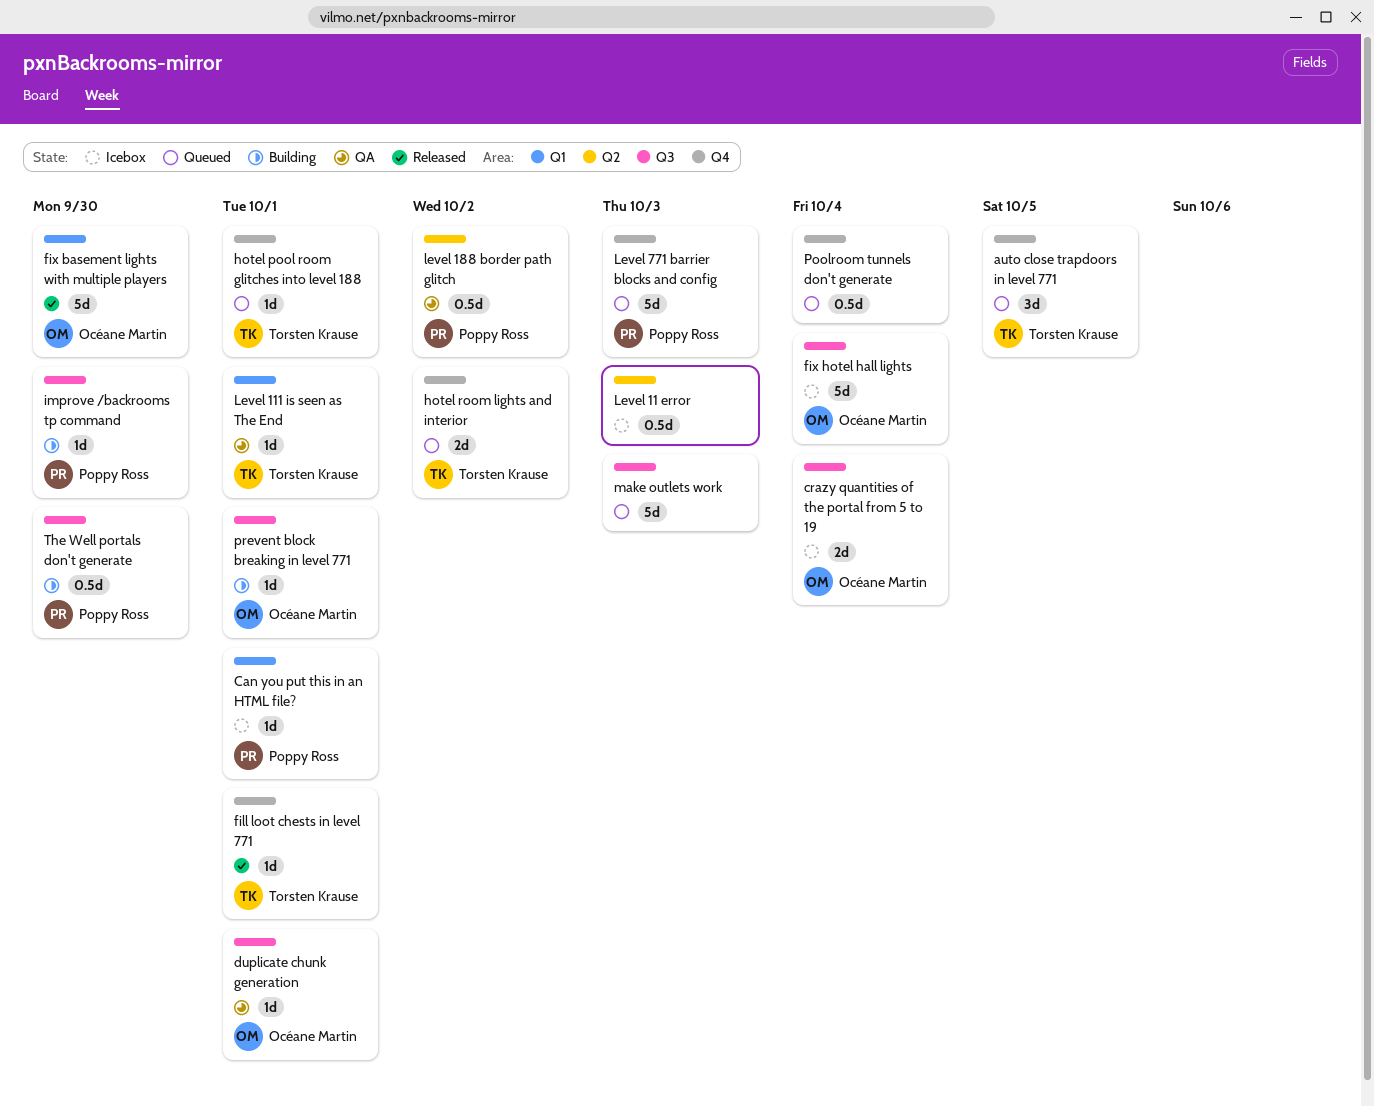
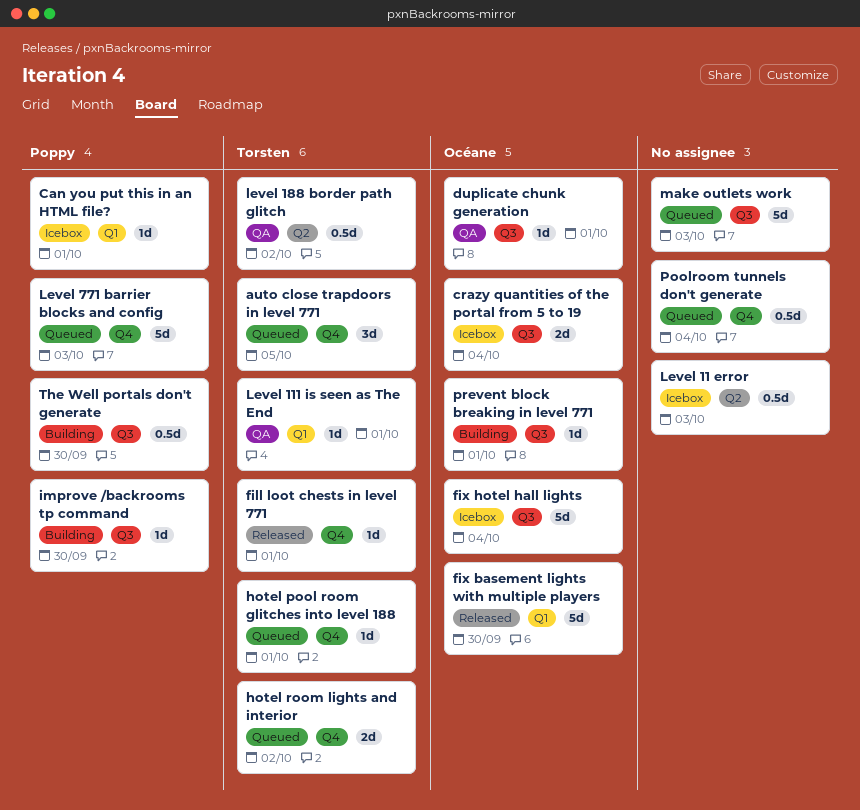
level 188 border path glitch, owner: Poppy Ross -> Torsten Krause

